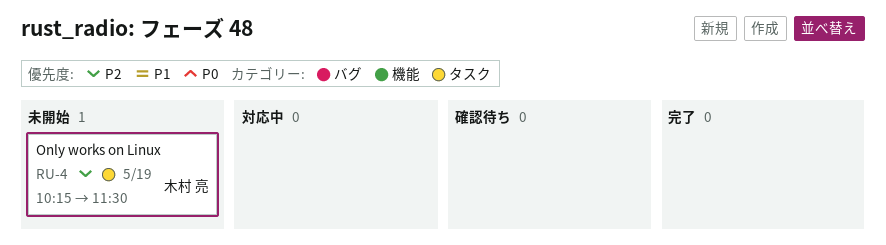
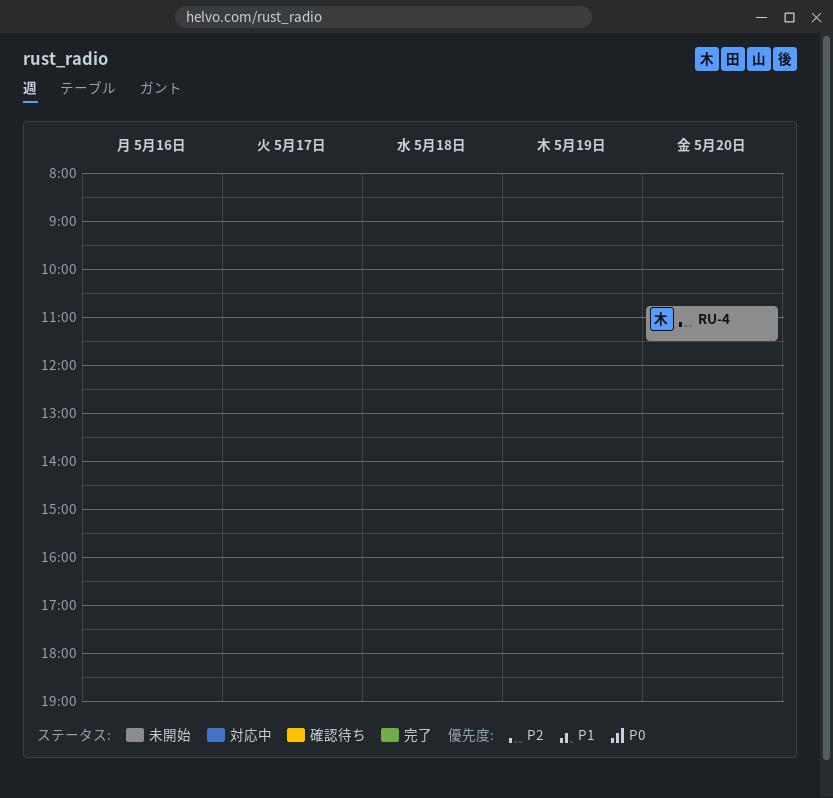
RU-4, day: May 19 -> May 20
RU-4, begins: 10:15 -> 10:45

